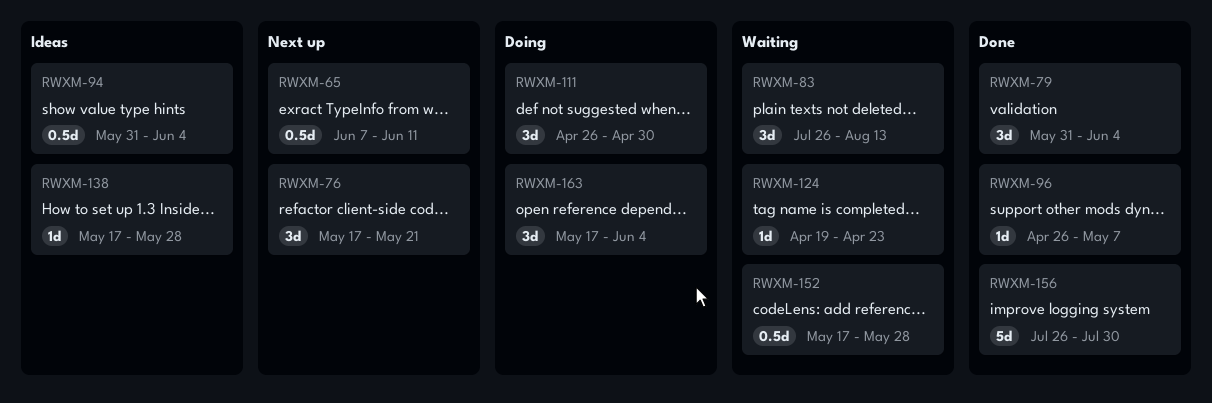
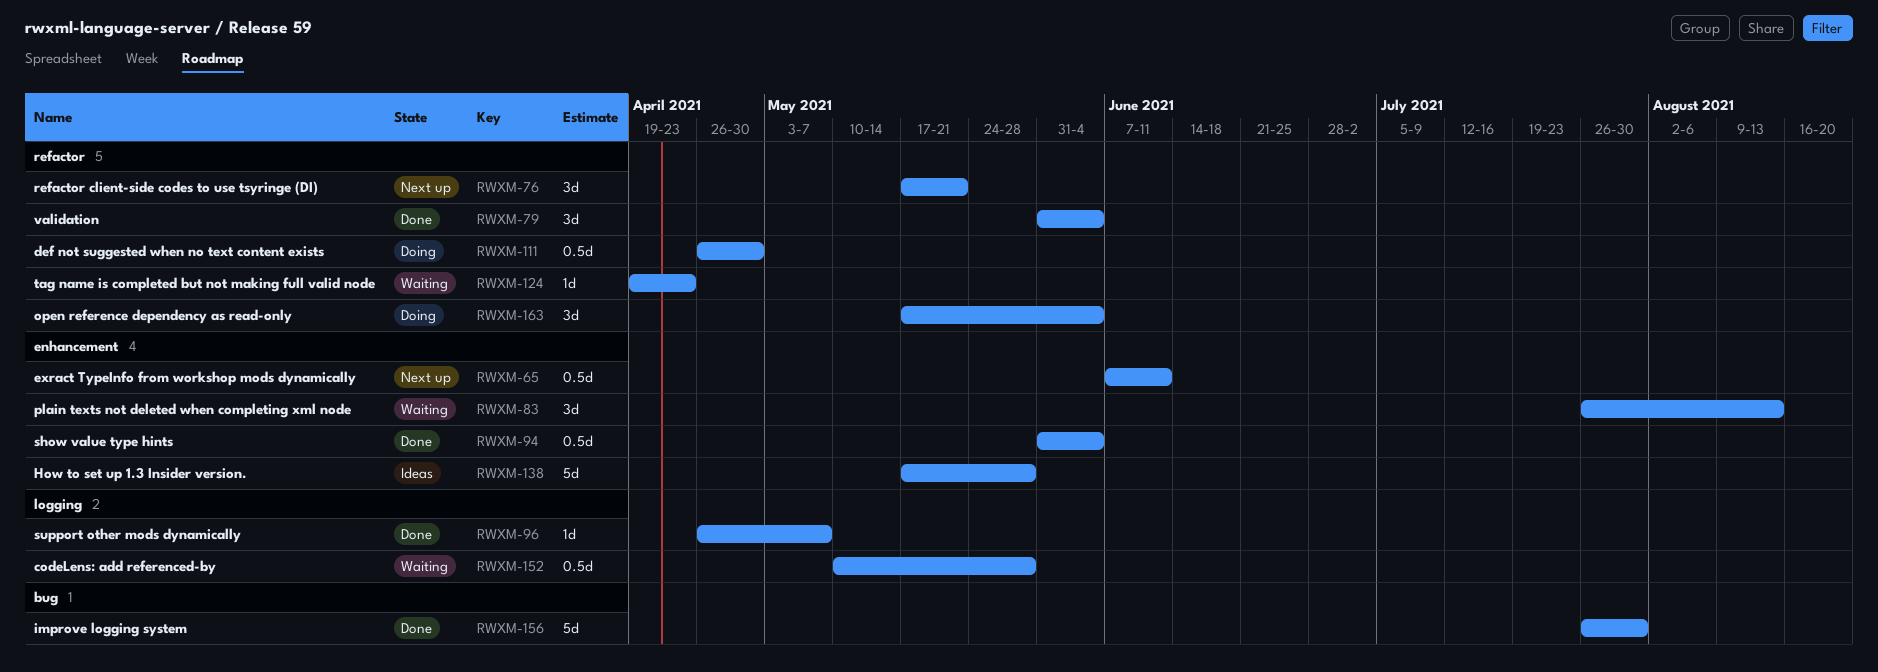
RWXM-94, status: Ideas -> Done
RWXM-111, estimate: 3d -> 0.5d
RWXM-138, estimate: 1d -> 5d
RWXM-152, start: May 17 -> May 10

